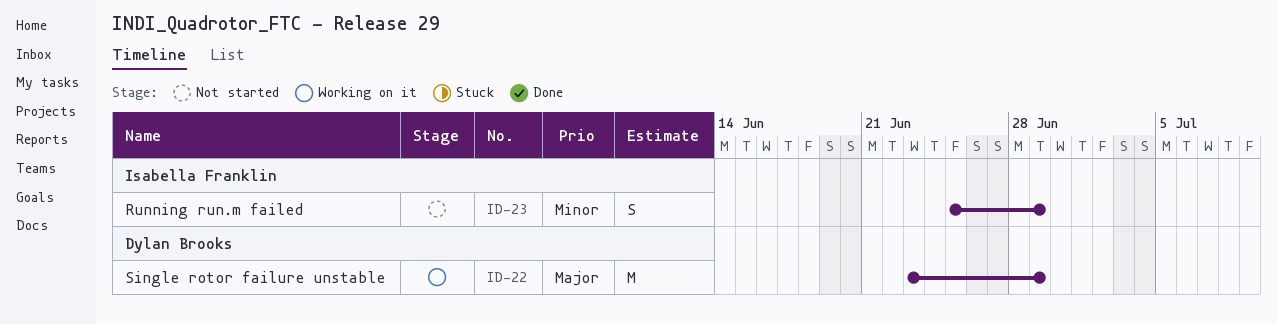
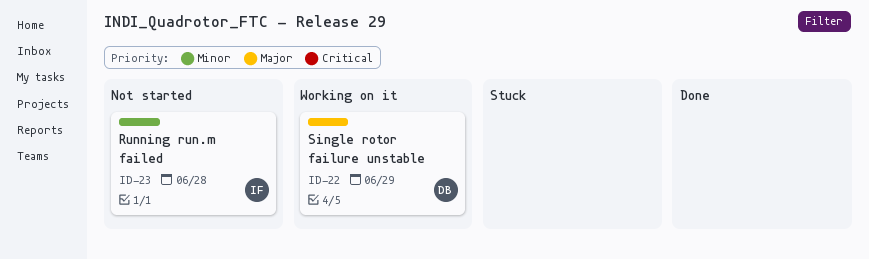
ID-23, due: Jun 29 -> Jun 28

